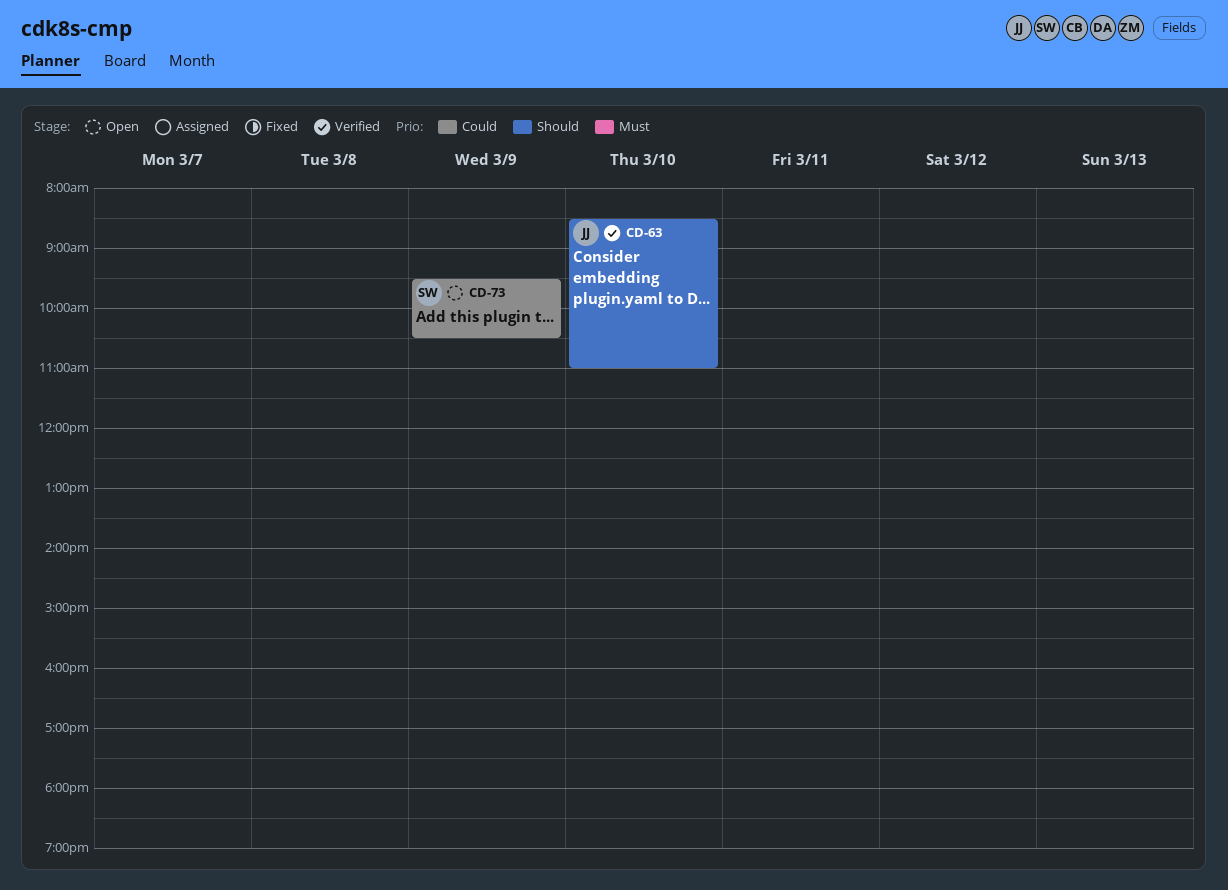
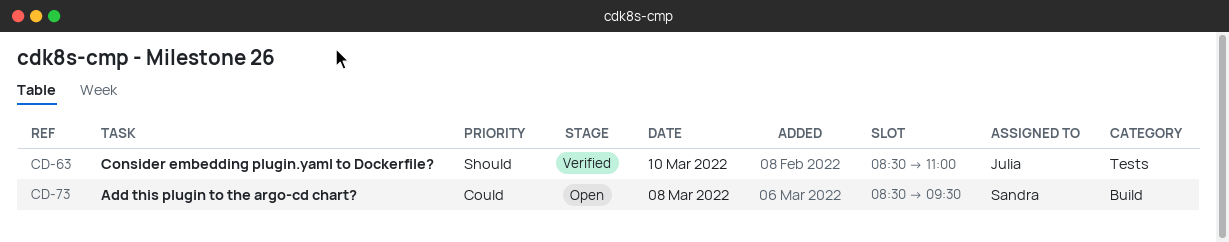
CD-73, day: Mar 9 -> Mar 8
CD-73, begins: 09:30 -> 08:30
CD-73, ends: 10:30 -> 09:30

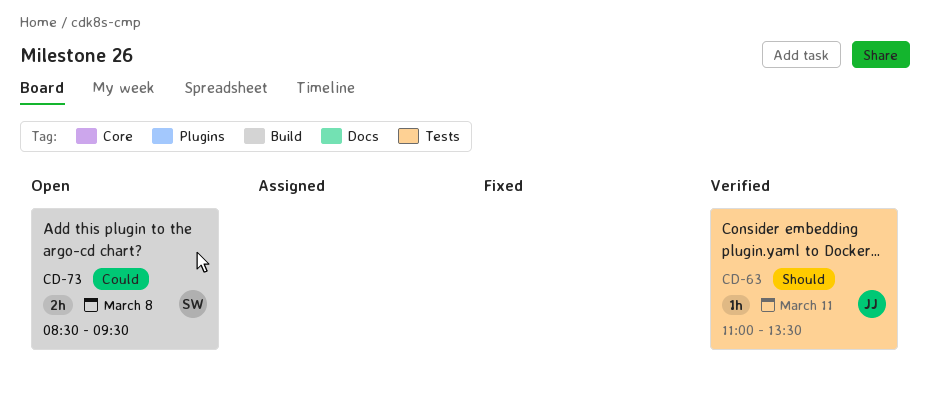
CD-63, day: Mar 10 -> Mar 11
CD-63, begins: 08:30 -> 11:00
CD-63, ends: 11:00 -> 13:30

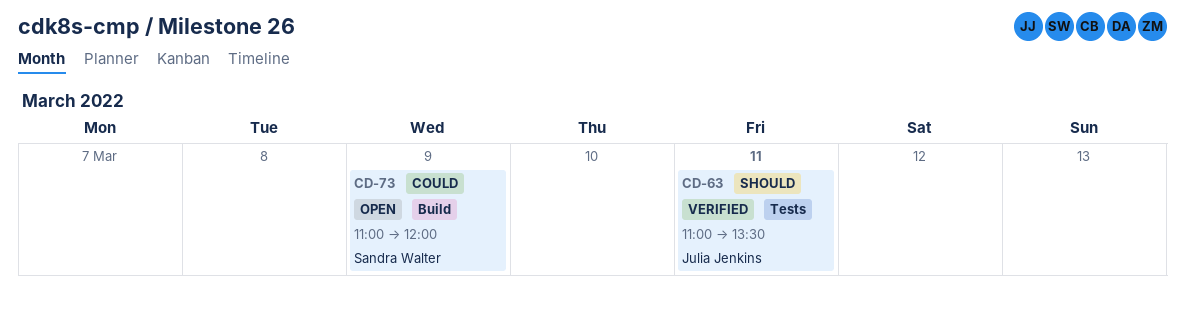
CD-73, day: Mar 8 -> Mar 9
CD-73, begins: 08:30 -> 11:00
CD-73, ends: 09:30 -> 12:00

